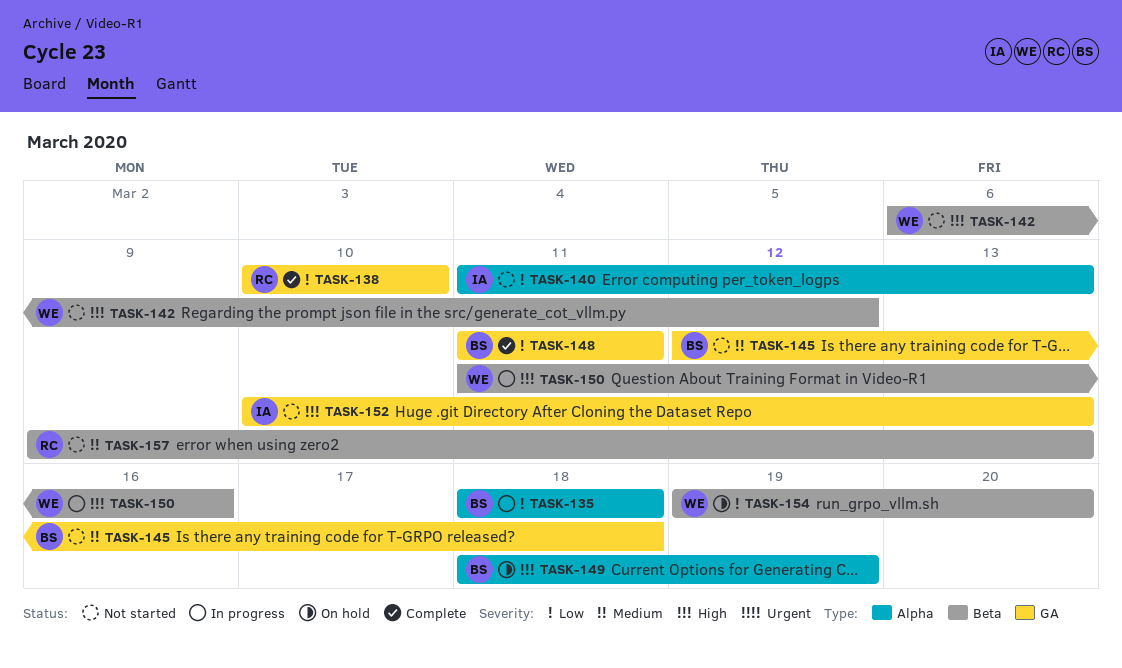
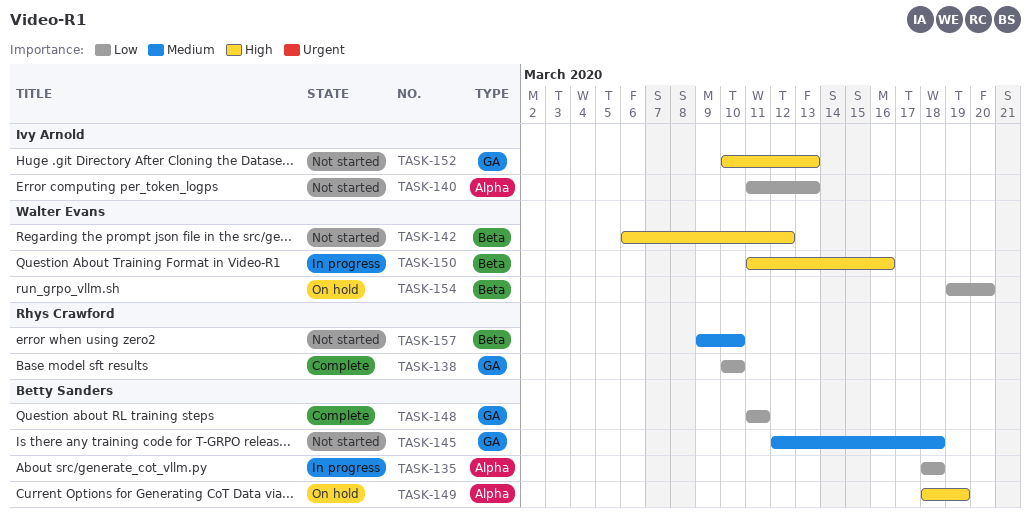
TASK-157, due: Mar 13 -> Mar 10

